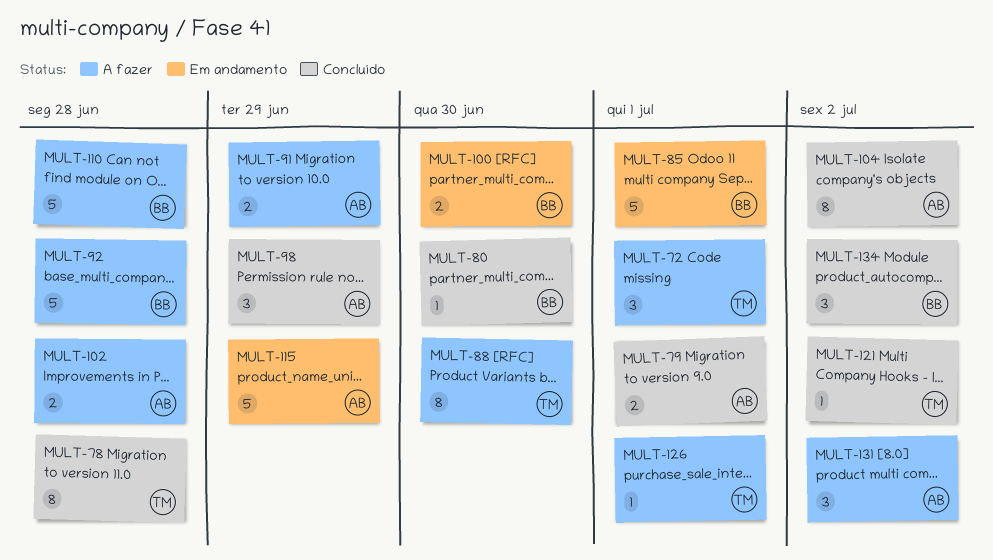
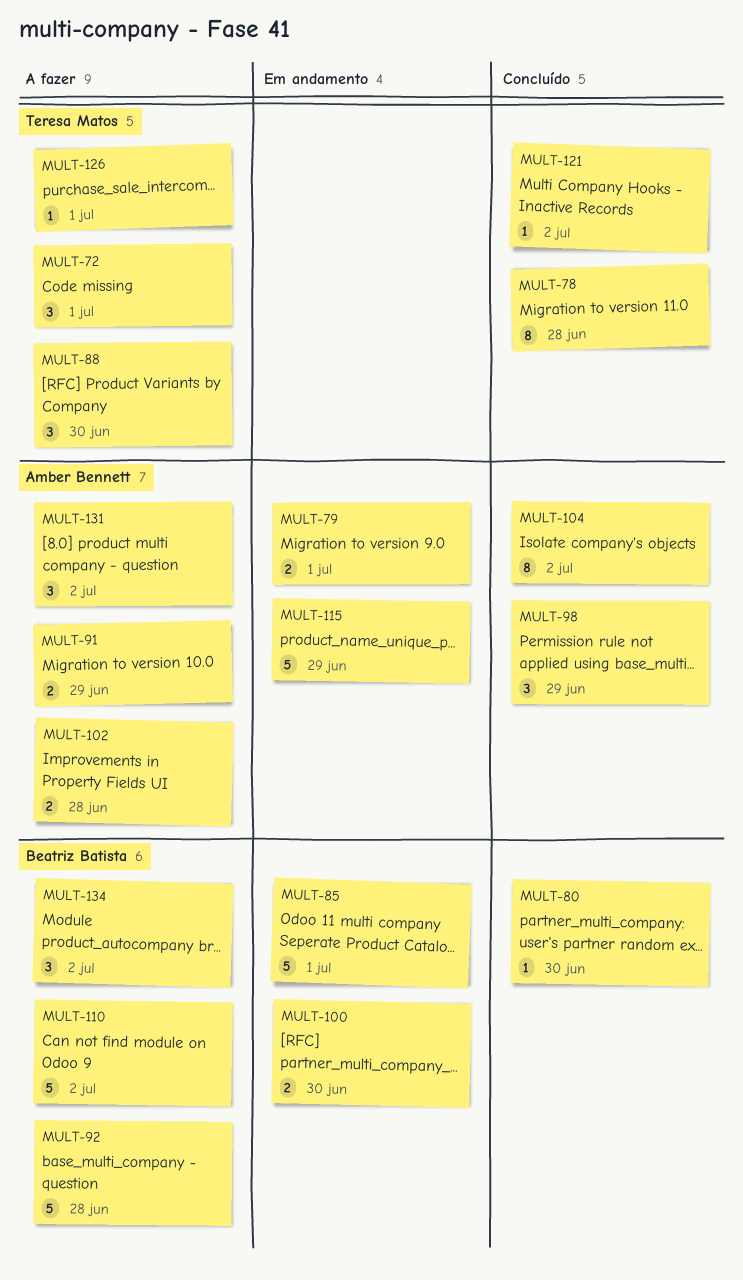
MULT-79, status: Concluído -> Em andamento
MULT-88, estimate: 8 -> 3
MULT-110, due: Jun 28 -> Jul 2
MULT-134, status: Concluído -> A fazer

